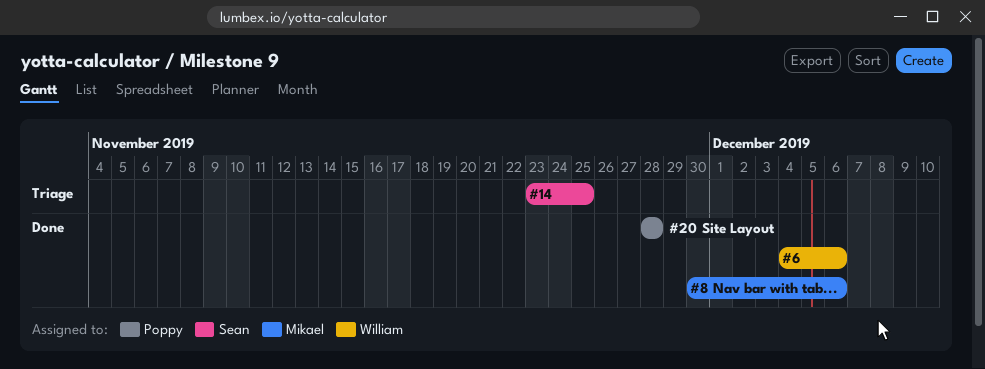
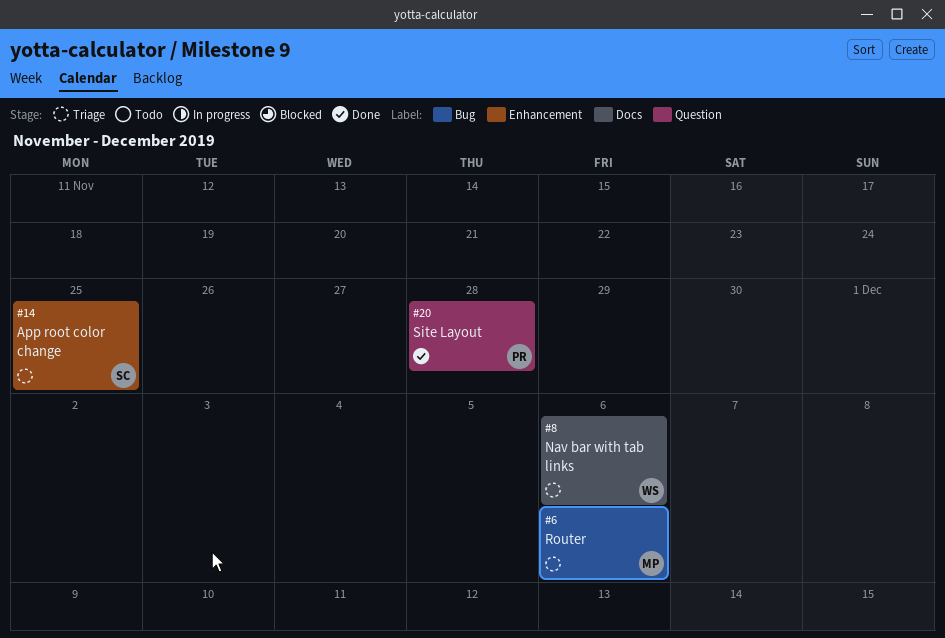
#6, status: Done -> Triage
#6, owner: William -> Mikael
#8, status: Done -> Triage
#8, owner: Mikael -> William

